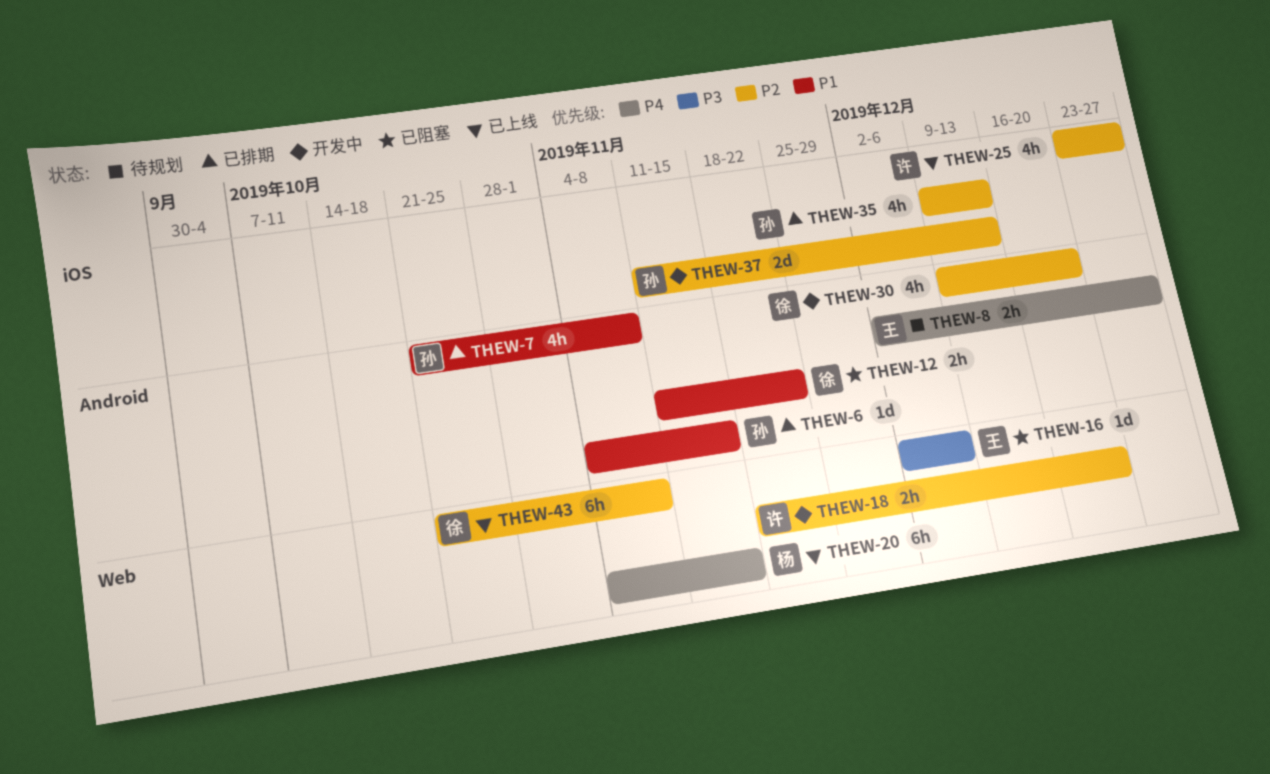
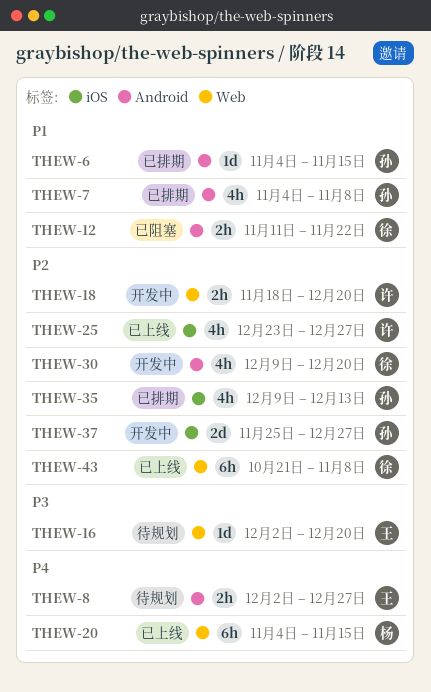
THEW-7, start: Oct 21 -> Nov 4
THEW-16, status: 已阻塞 -> 待规划
THEW-16, due: Dec 6 -> Dec 20
THEW-37, start: Nov 11 -> Nov 25
THEW-37, due: Dec 13 -> Dec 27

